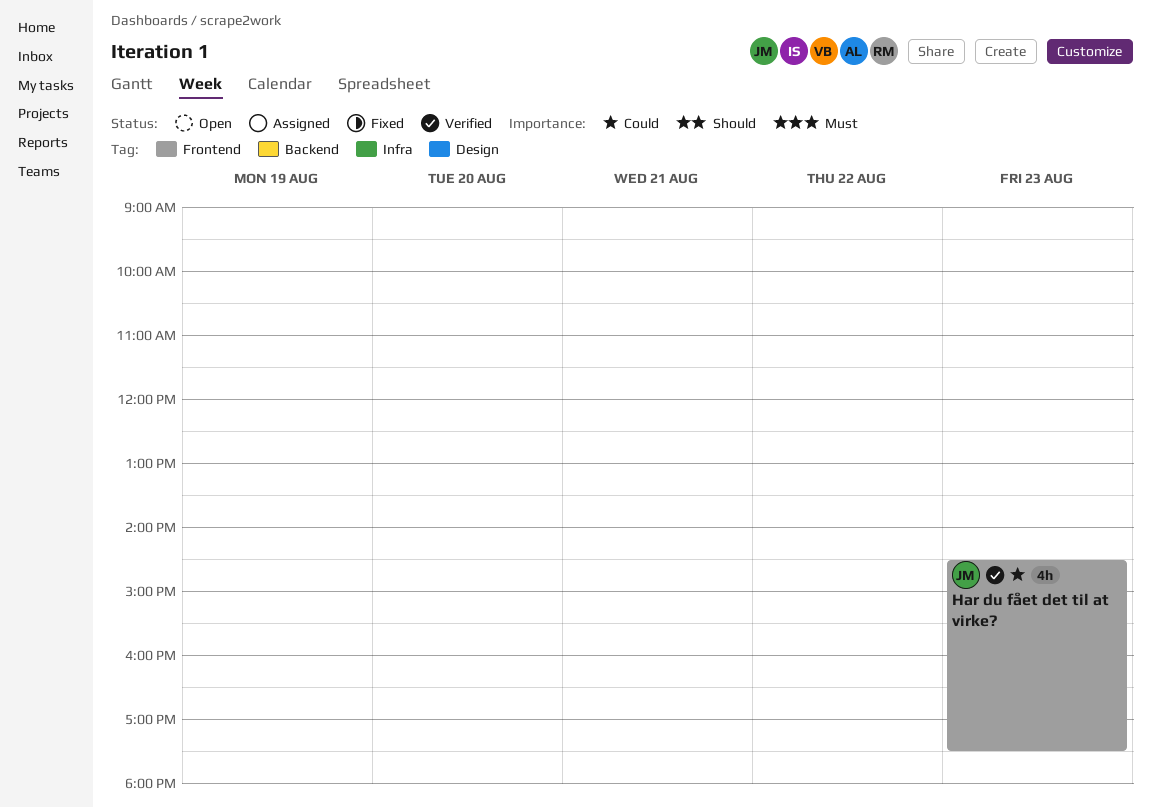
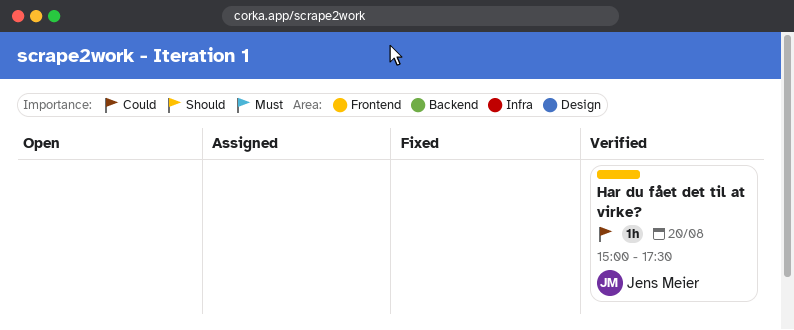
Har du fået det til at virke?, estimate: 4h -> 1h
Har du fået det til at virke?, day: Aug 23 -> Aug 20
Har du fået det til at virke?, begins: 14:30 -> 15:00

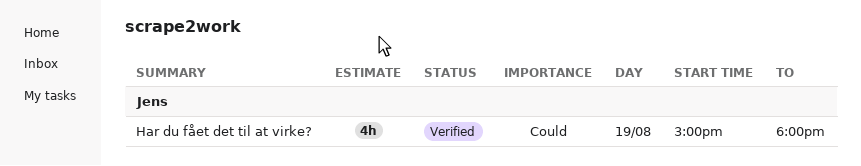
Har du fået det til at virke?, estimate: 1h -> 4h
Har du fået det til at virke?, day: Aug 20 -> Aug 19
Har du fået det til at virke?, ends: 17:30 -> 18:00

